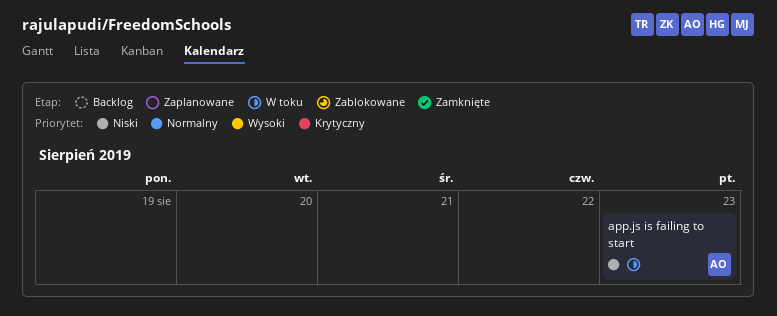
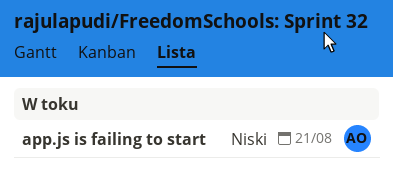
app.js is failing to start, due: Aug 23 -> Aug 21

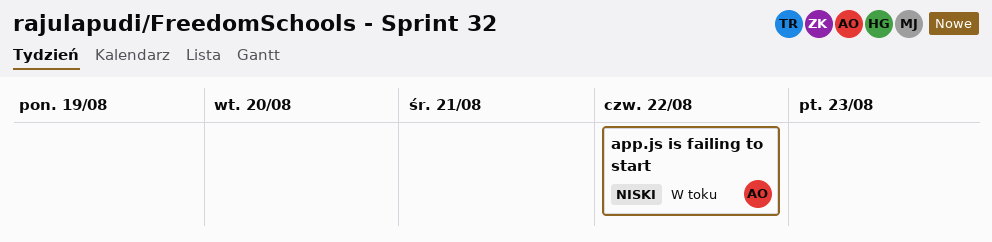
app.js is failing to start, due: Aug 21 -> Aug 22

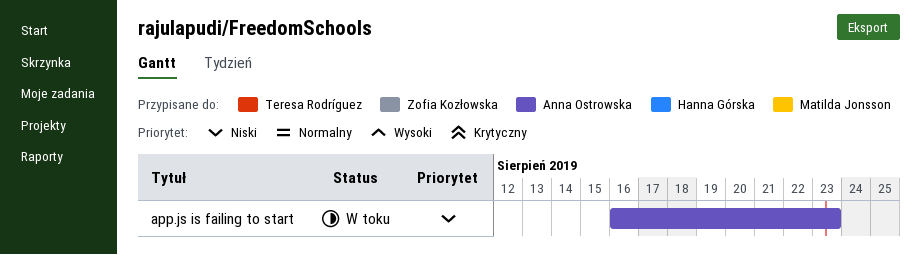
app.js is failing to start, due: Aug 22 -> Aug 23

